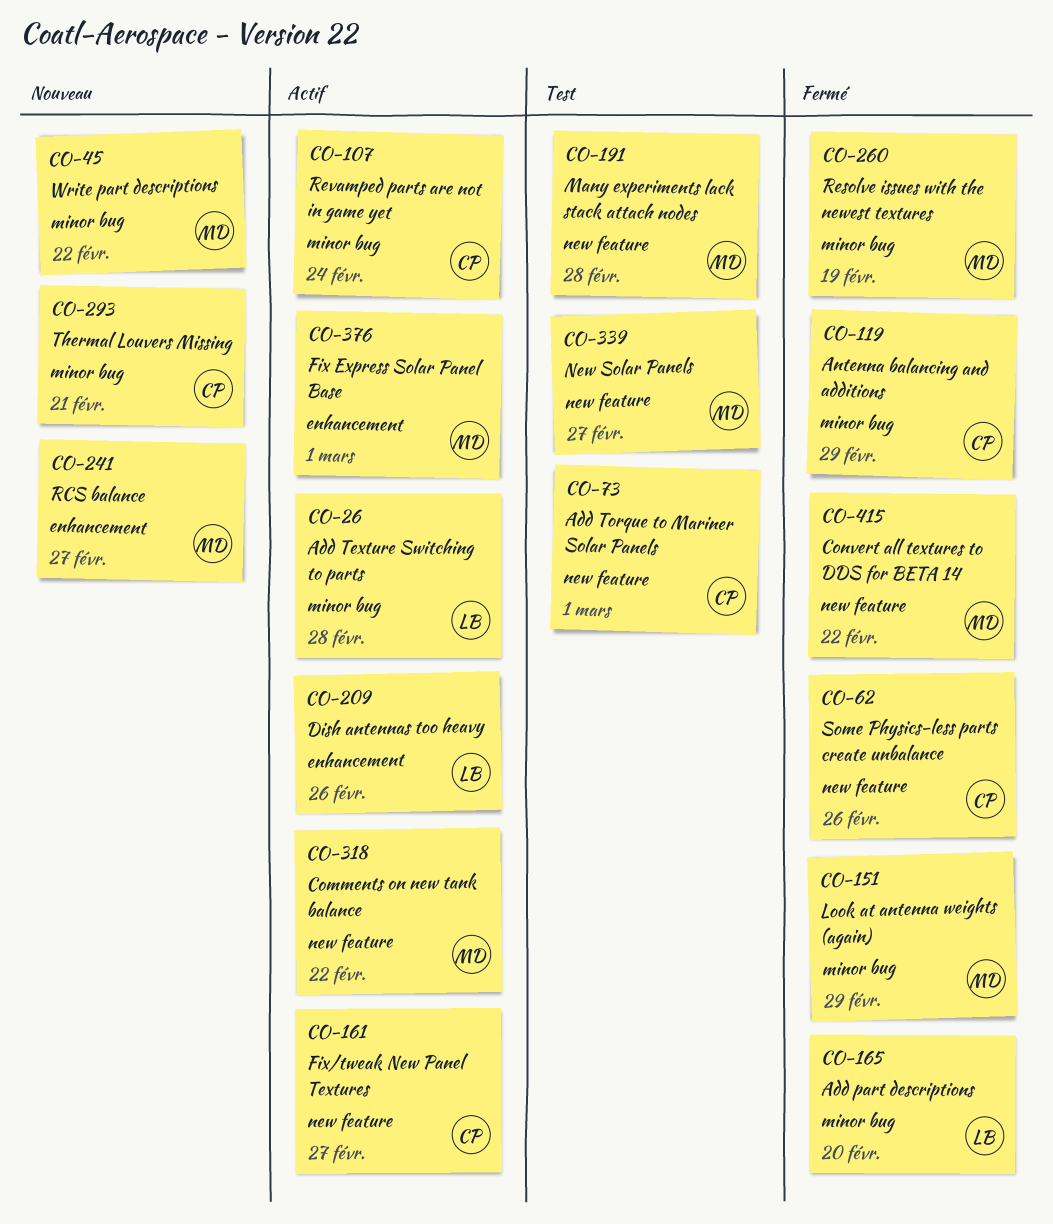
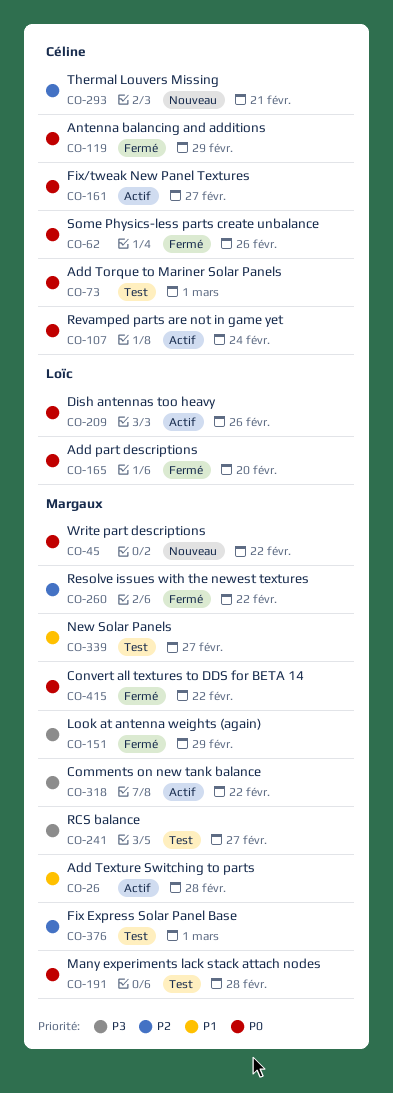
CO-26, owner: Loïc -> Margaux
CO-241, status: Nouveau -> Test
CO-260, due: Feb 19 -> Feb 22
CO-376, status: Actif -> Test

